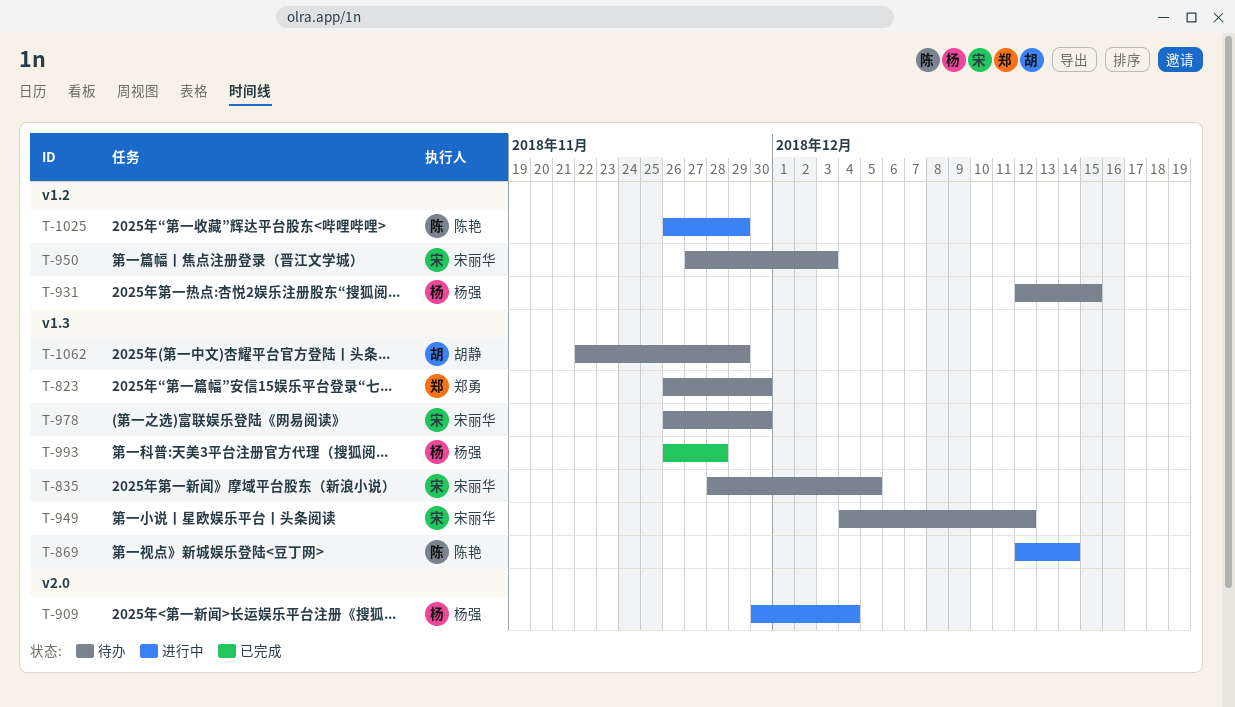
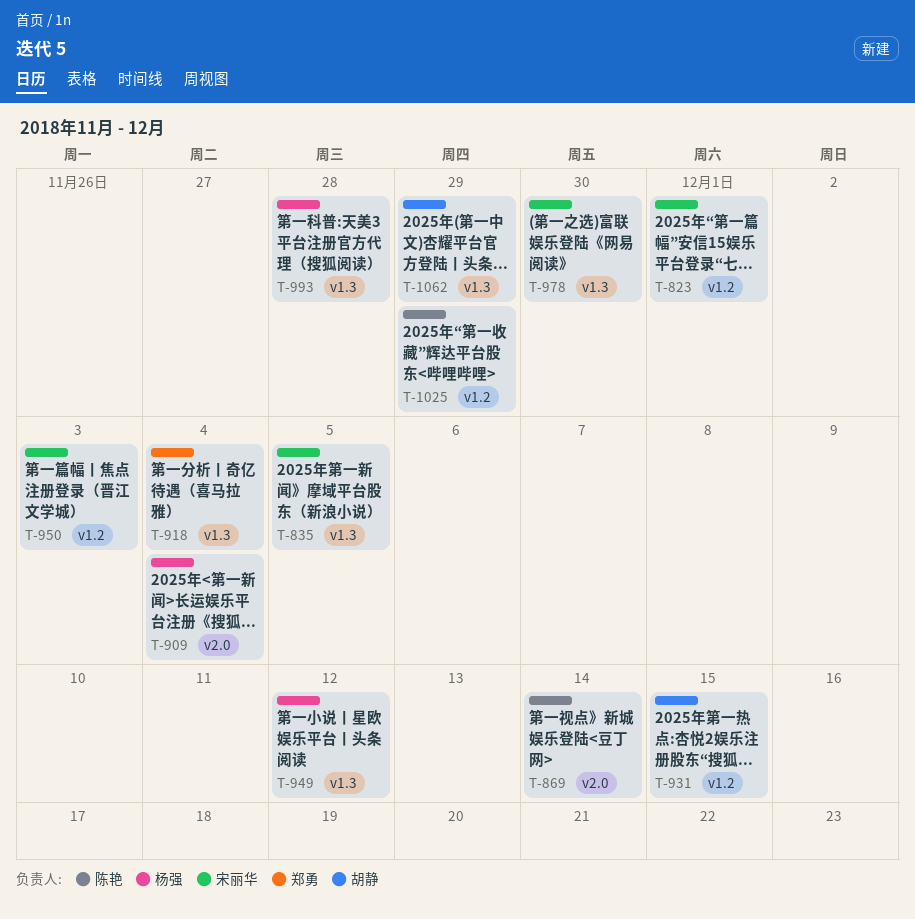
T-823, owner: 郑勇 -> 宋丽华
T-823, label: v1.3 -> v1.2
T-823, due: Nov 30 -> Dec 1
T-869, label: v1.3 -> v2.0
T-918: none -> present
T-931, owner: 杨强 -> 胡静
T-949, owner: 宋丽华 -> 杨强

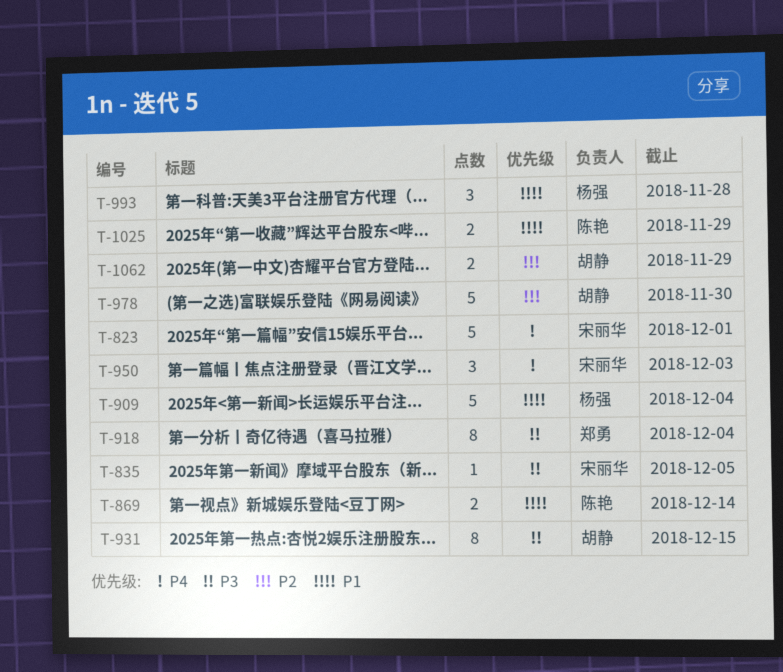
T-949: present -> none
T-978, owner: 宋丽华 -> 胡静

